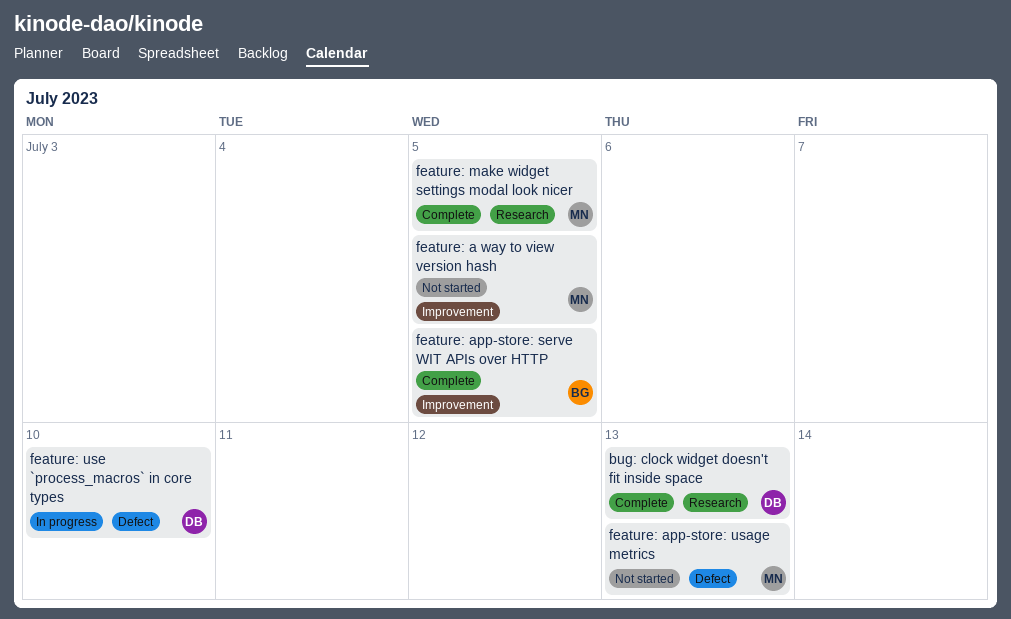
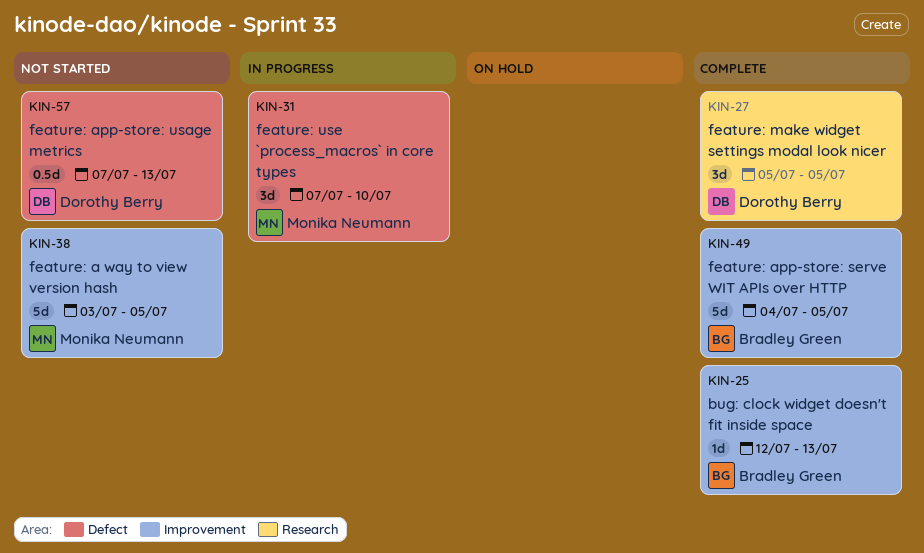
bug: clock widget doesn't fit inside space, owner: Dorothy Berry -> Bradley Green
bug: clock widget doesn't fit inside space, label: Research -> Improvement
feature: app-store: usage metrics, owner: Monika Neumann -> Dorothy Berry
feature: make widget settings modal look nicer, owner: Monika Neumann -> Dorothy Berry
feature: use `process_macros` in core types, owner: Dorothy Berry -> Monika Neumann

